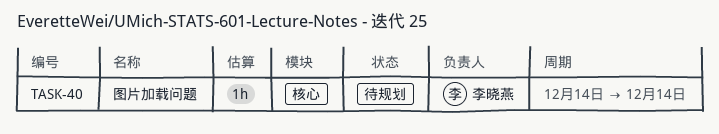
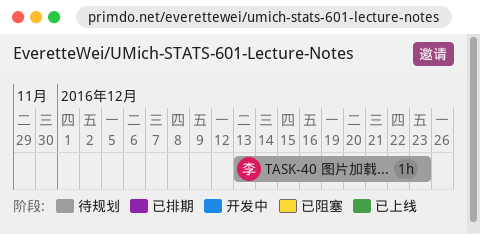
TASK-40, start: Dec 14 -> Dec 13
TASK-40, due: Dec 14 -> Dec 23

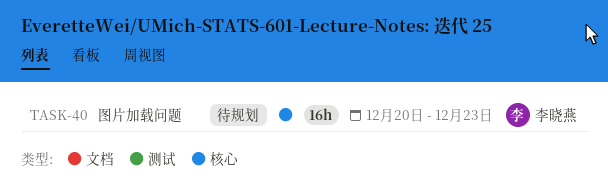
TASK-40, estimate: 1h -> 16h
TASK-40, start: Dec 13 -> Dec 20

